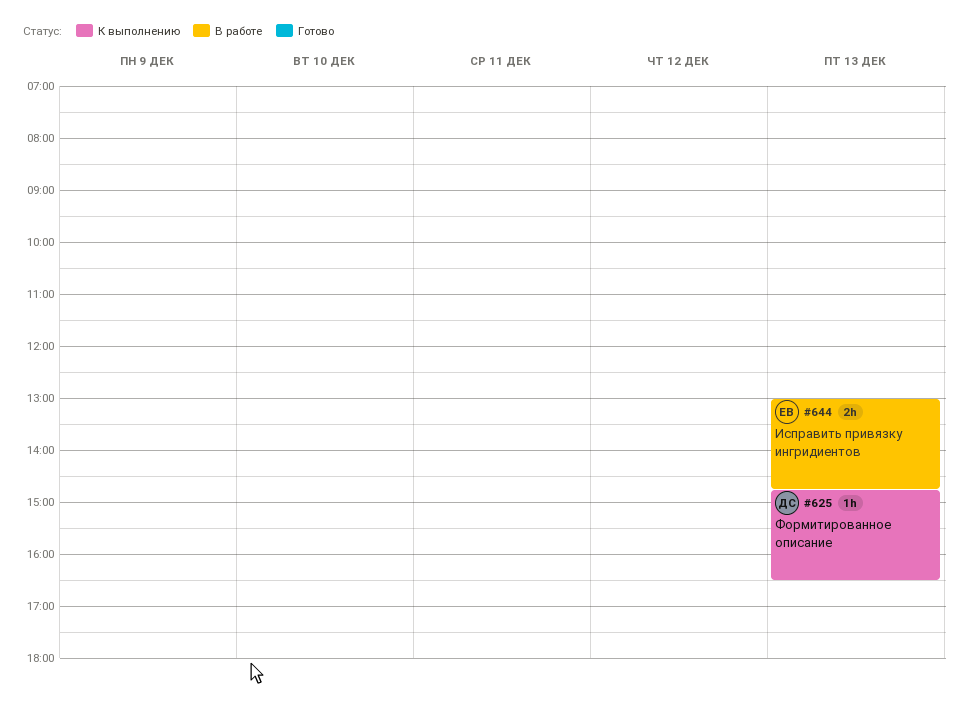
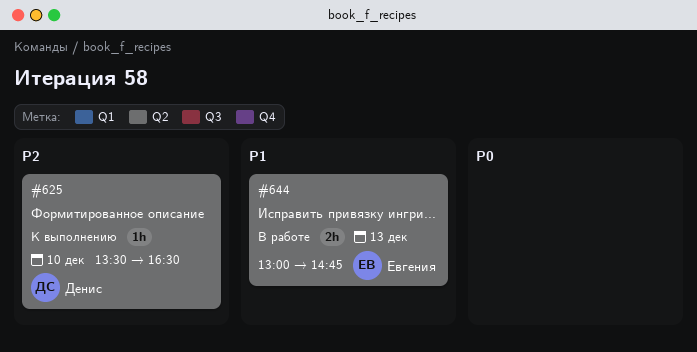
#625, day: Dec 13 -> Dec 10
#625, begins: 14:45 -> 13:30

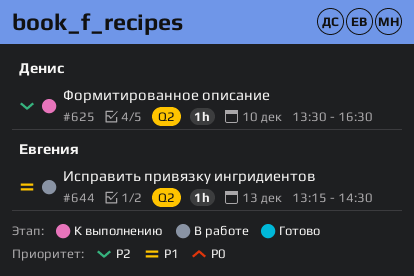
#644, estimate: 2h -> 1h
#644, begins: 13:00 -> 13:15
#644, ends: 14:45 -> 14:30

